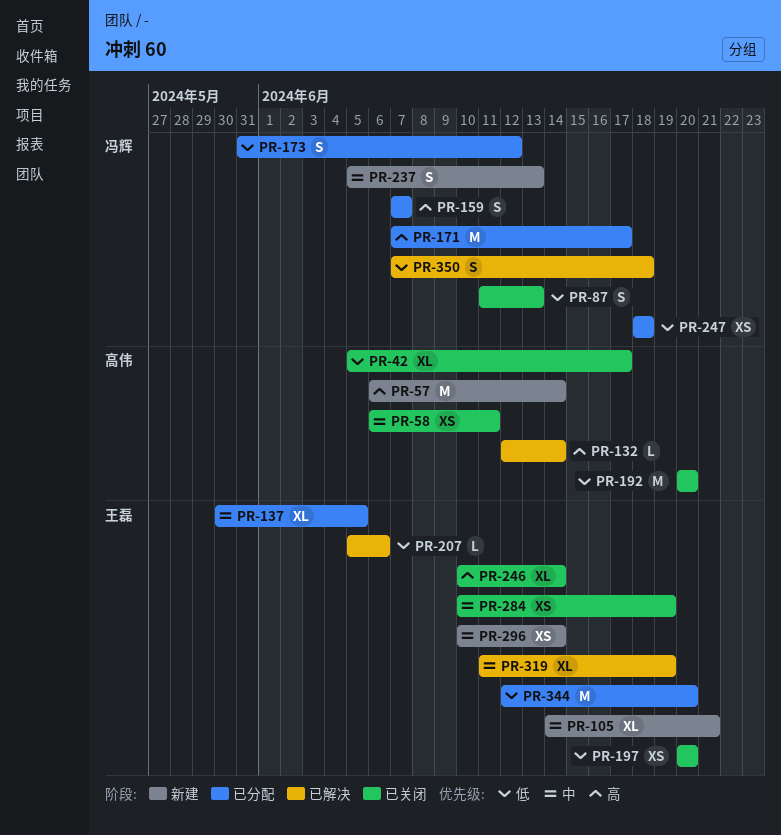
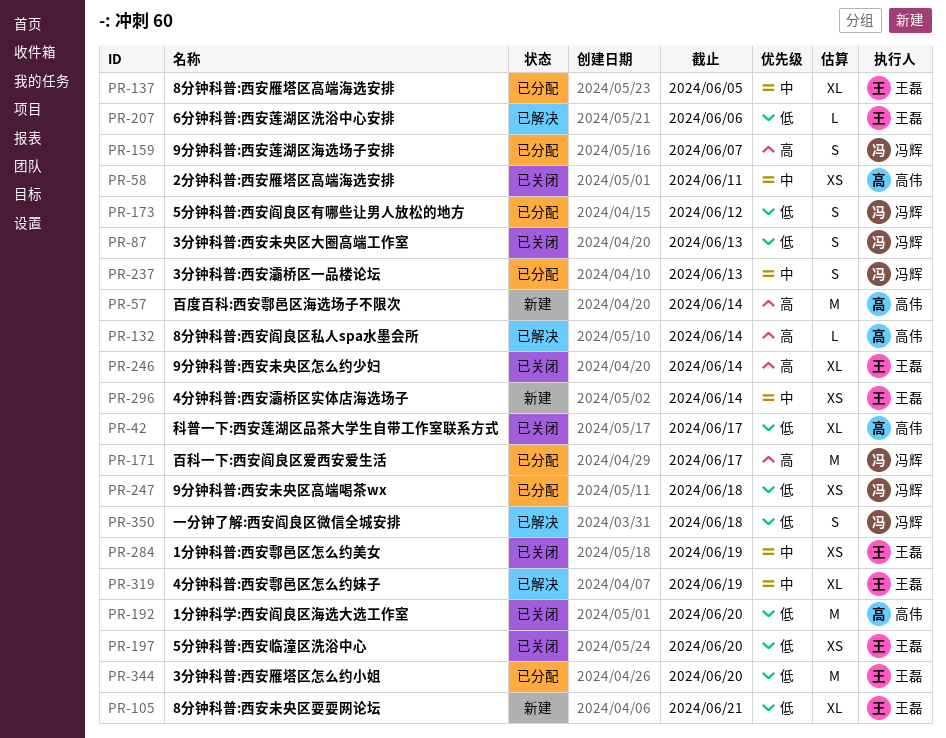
PR-105, priority: 中 -> 低
PR-237, status: 新建 -> 已分配

